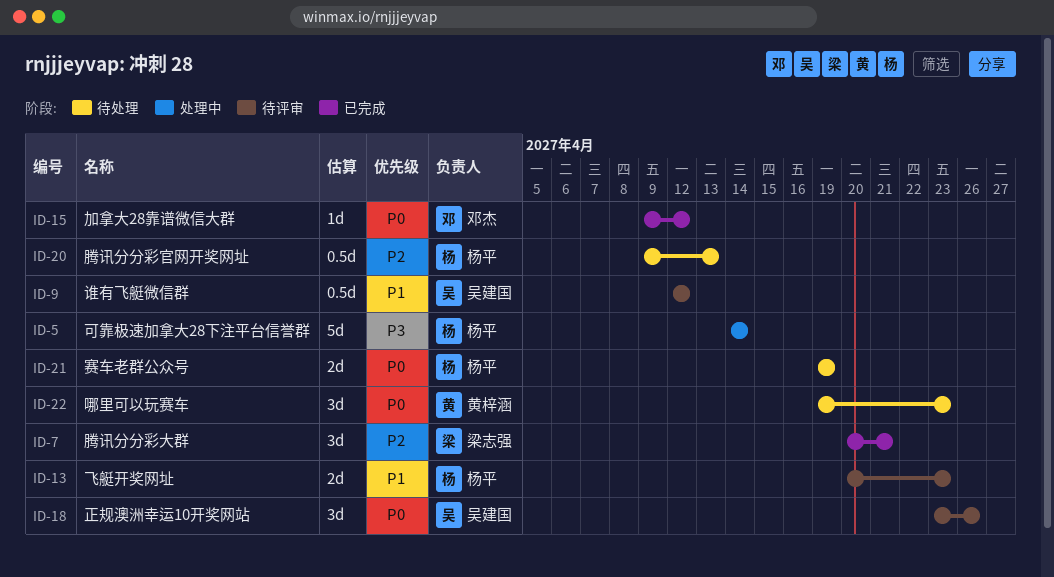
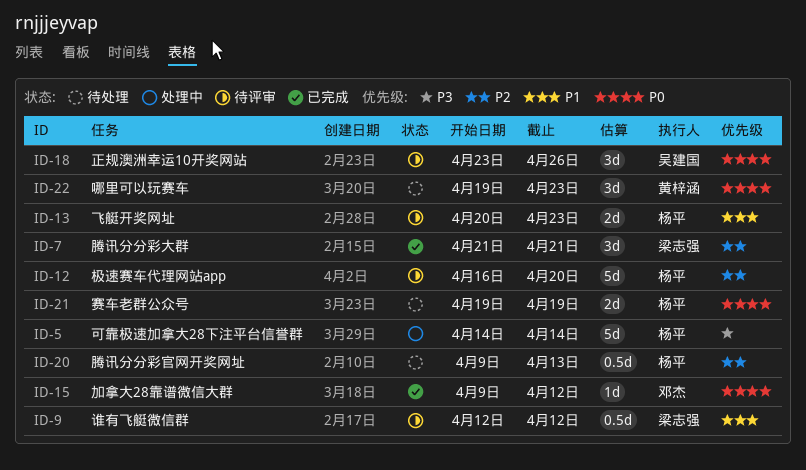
ID-7, start: Apr 20 -> Apr 21
ID-9, owner: 吴建国 -> 梁志强
ID-12: none -> present

